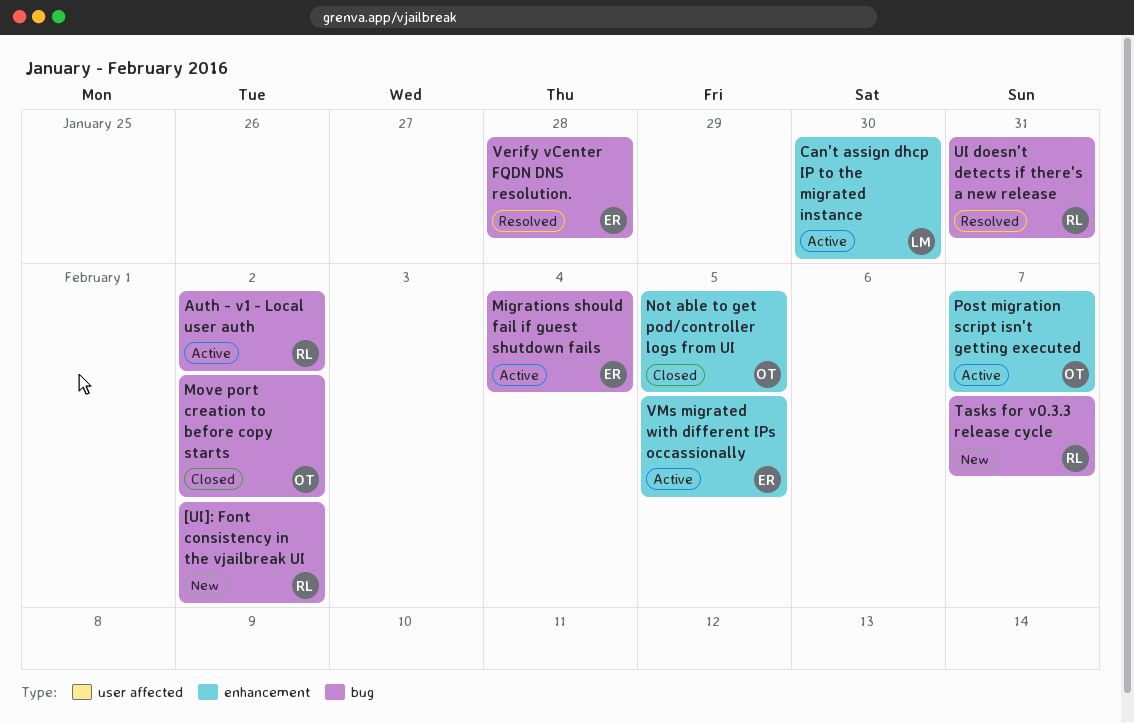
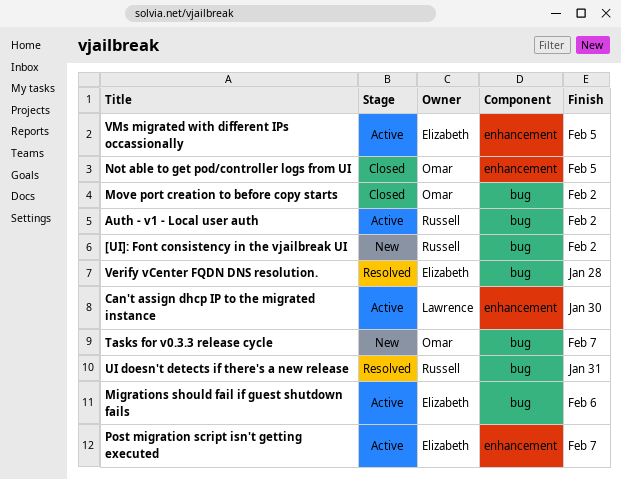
Migrations should fail if guest shutdown fails, due: Feb 4 -> Feb 6
Post migration script isn't getting executed, owner: Omar -> Elizabeth
Tasks for v0.3.3 release cycle, owner: Russell -> Omar

